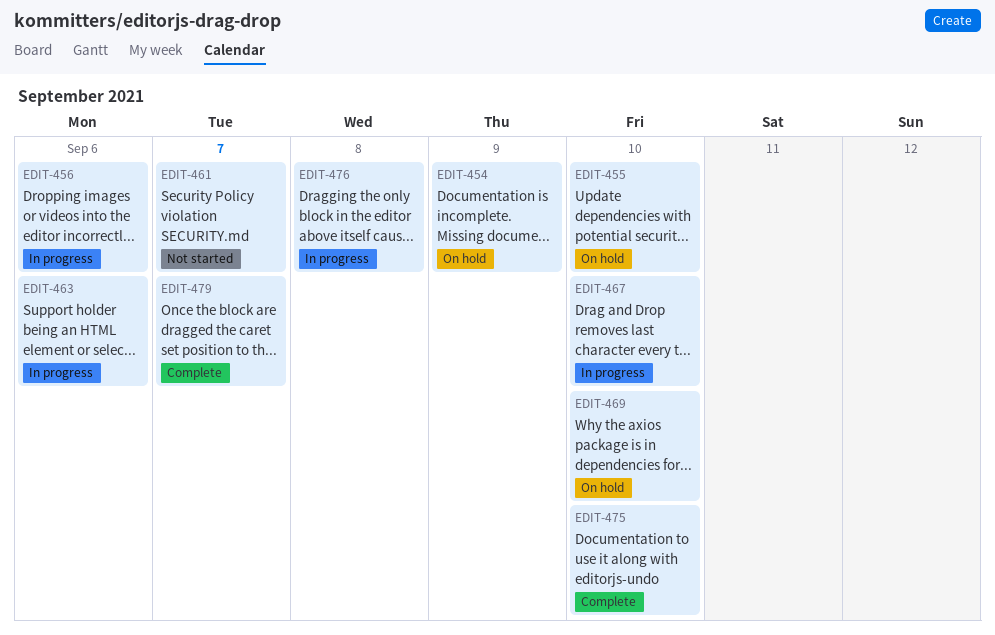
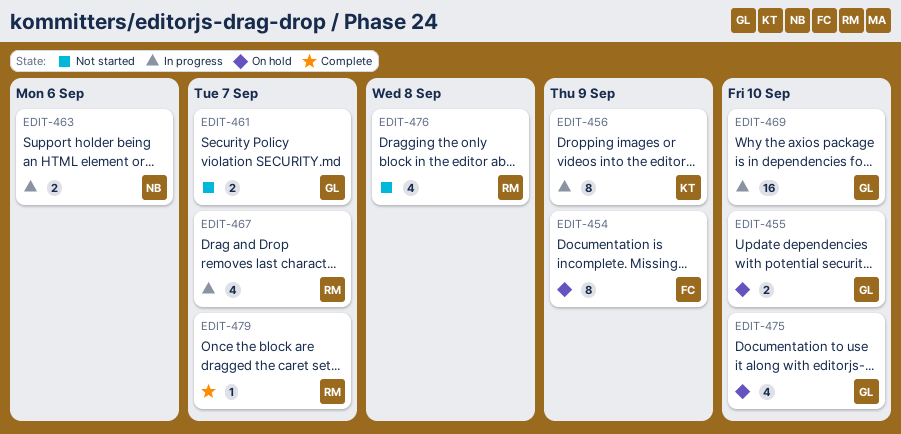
EDIT-456, due: Sep 6 -> Sep 9
EDIT-467, due: Sep 10 -> Sep 7
EDIT-469, status: On hold -> In progress
EDIT-475, status: Complete -> On hold
EDIT-476, status: In progress -> Not started

